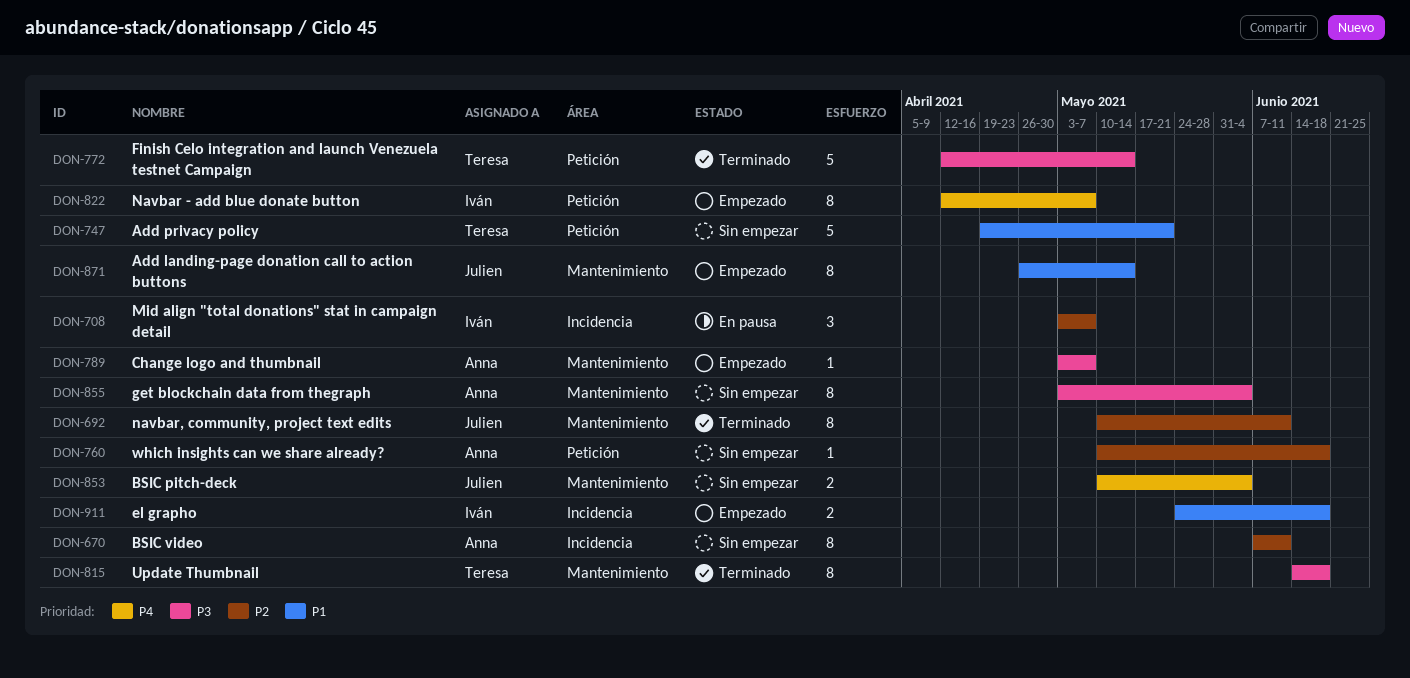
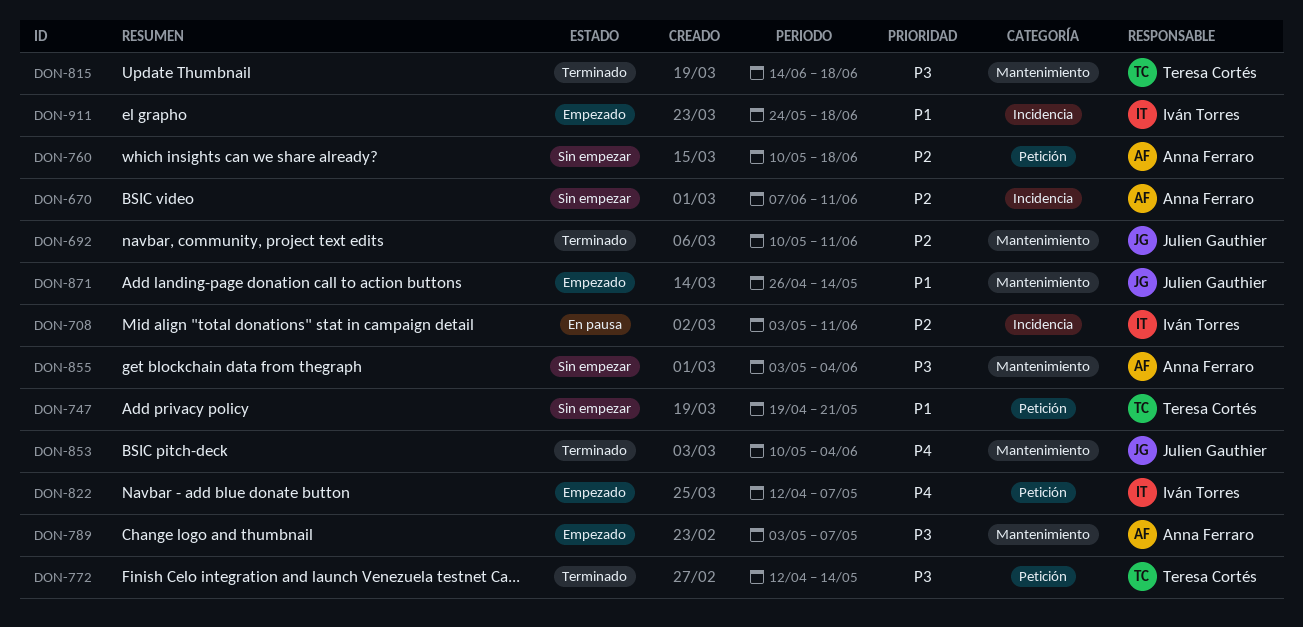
DON-708, due: May 7 -> Jun 11
DON-853, status: Sin empezar -> Terminado

